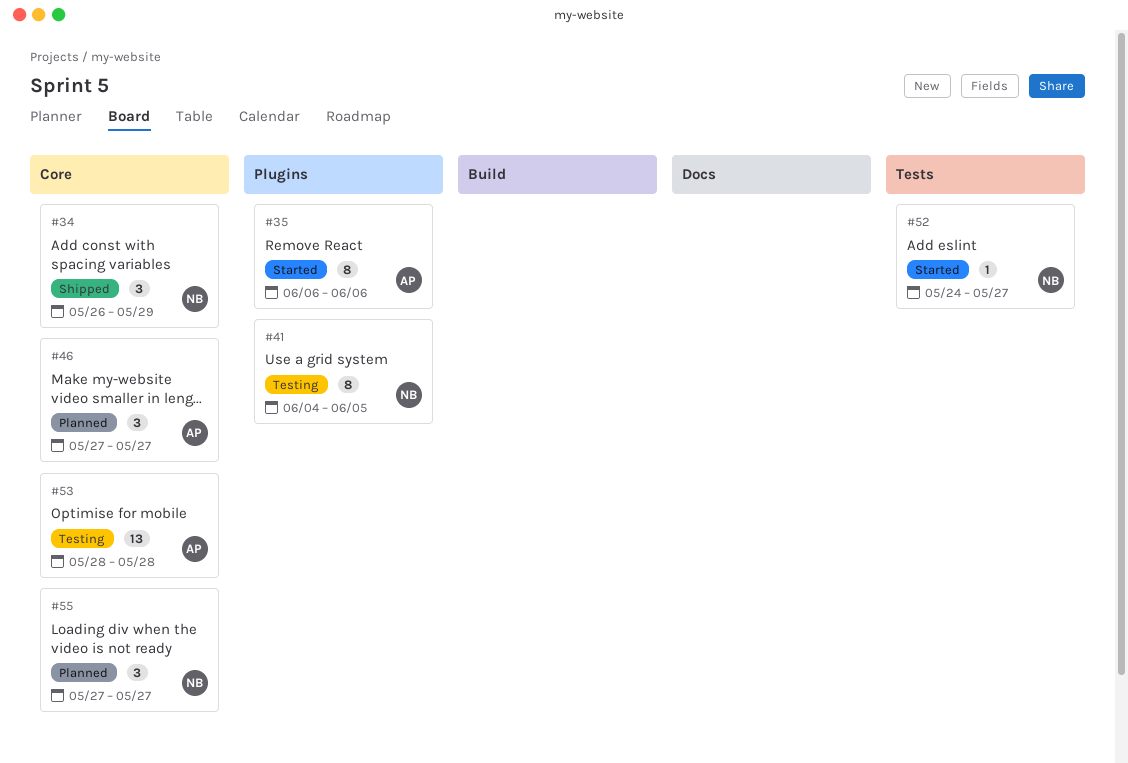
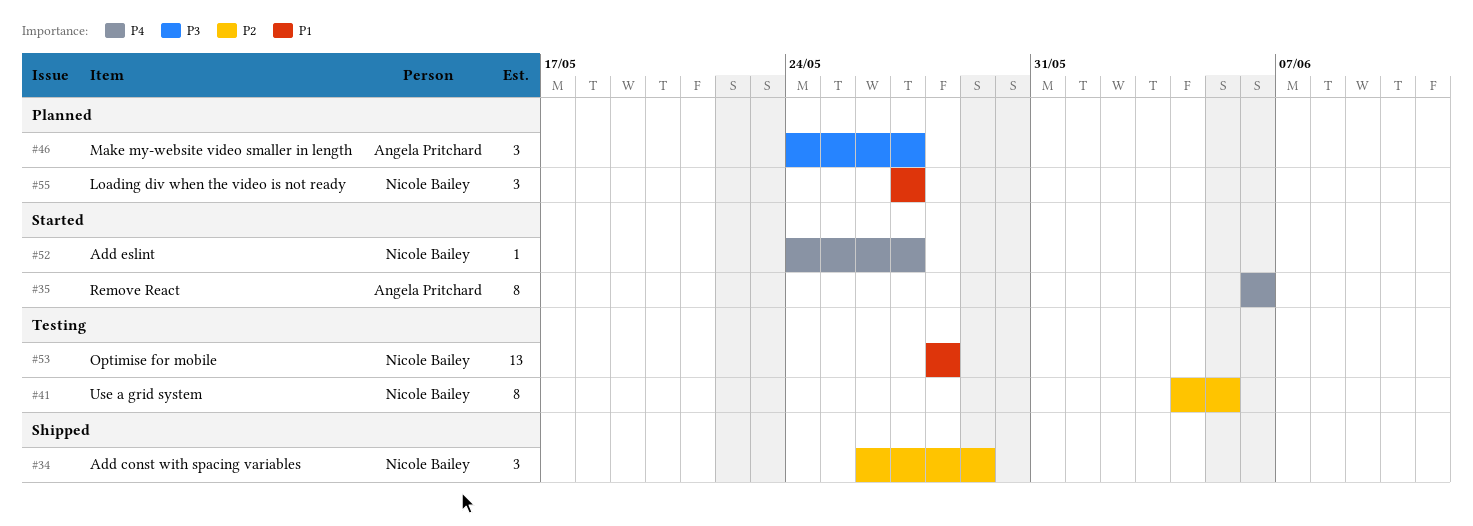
#46, start: May 27 -> May 24
#53, owner: Angela Pritchard -> Nicole Bailey

